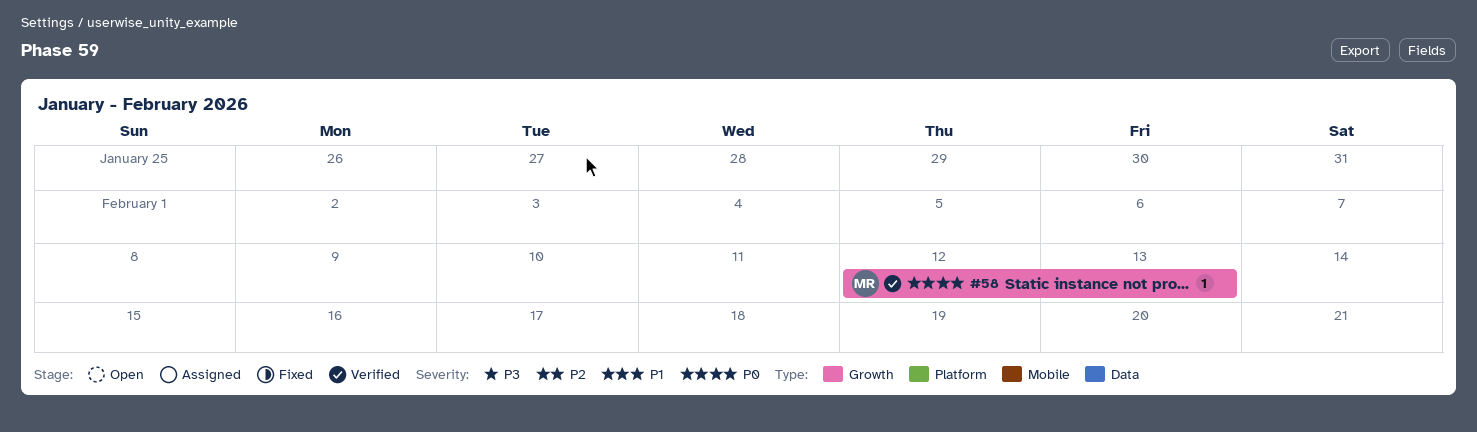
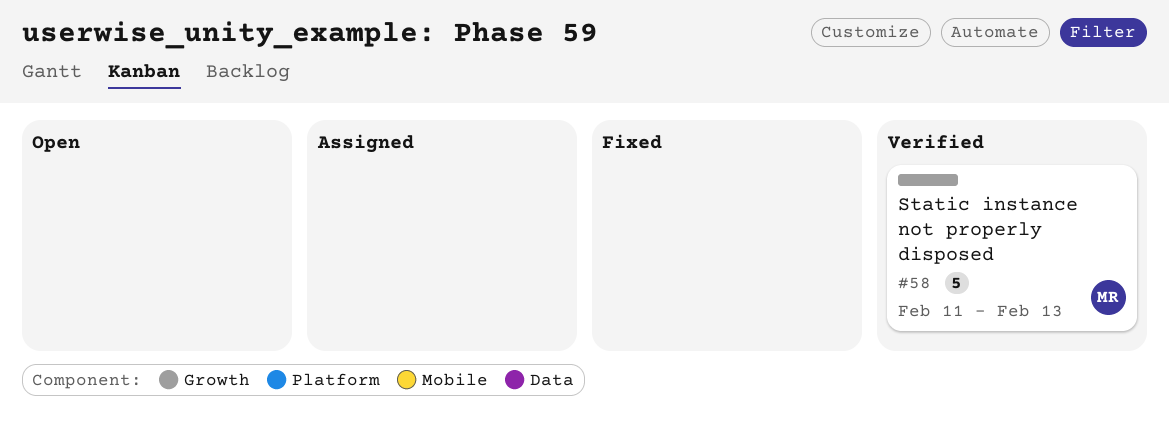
#58, estimate: 1 -> 5
#58, start: Feb 12 -> Feb 11

